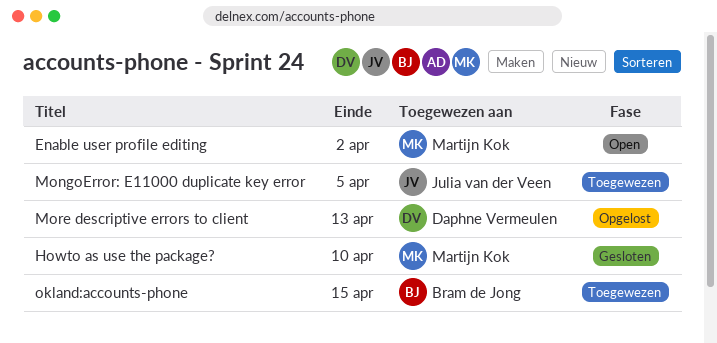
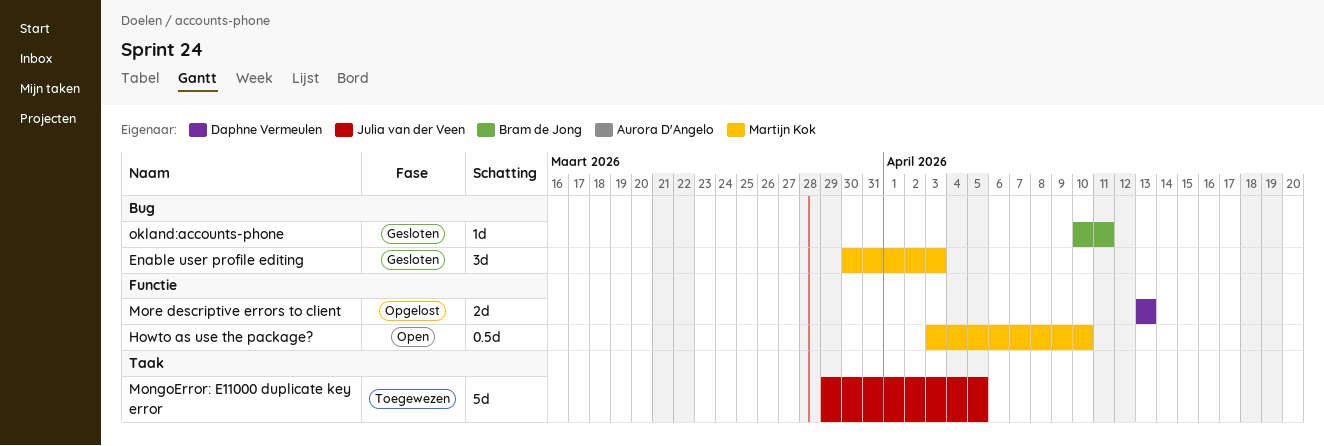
Enable user profile editing, status: Open -> Gesloten
Enable user profile editing, due: Apr 2 -> Apr 3
Howto as use the package?, status: Gesloten -> Open
okland:accounts-phone, status: Toegewezen -> Gesloten
okland:accounts-phone, due: Apr 15 -> Apr 11

